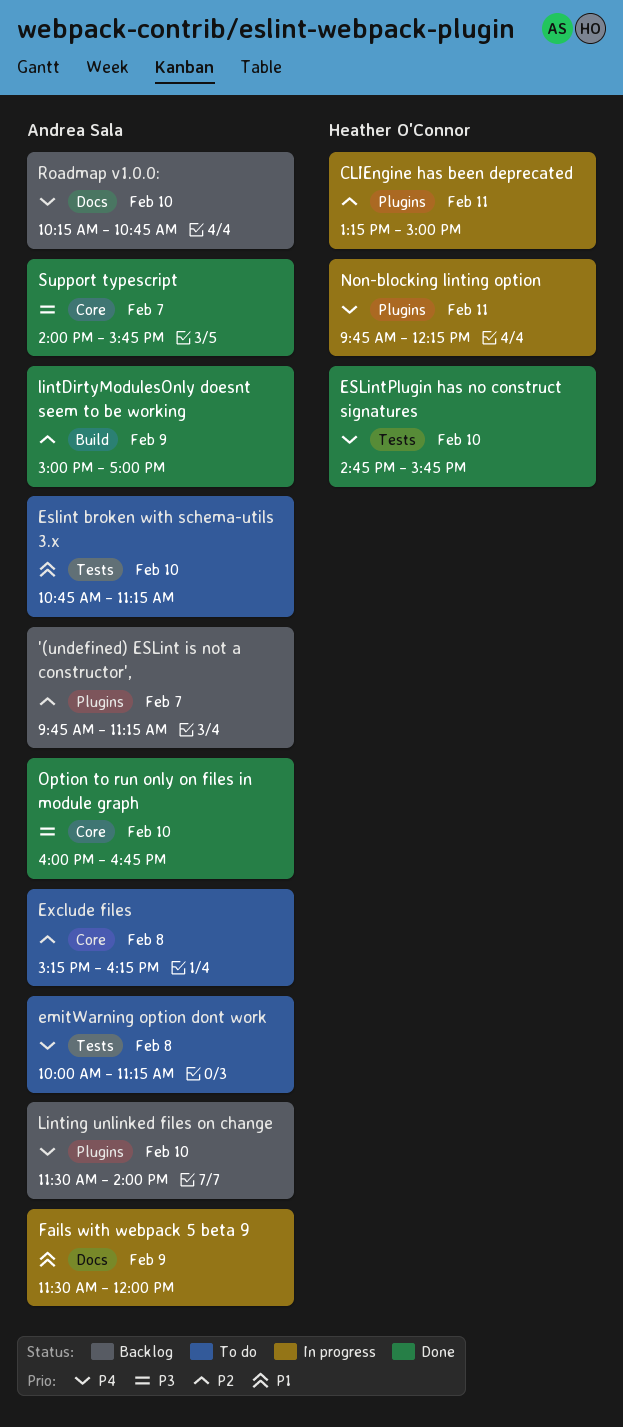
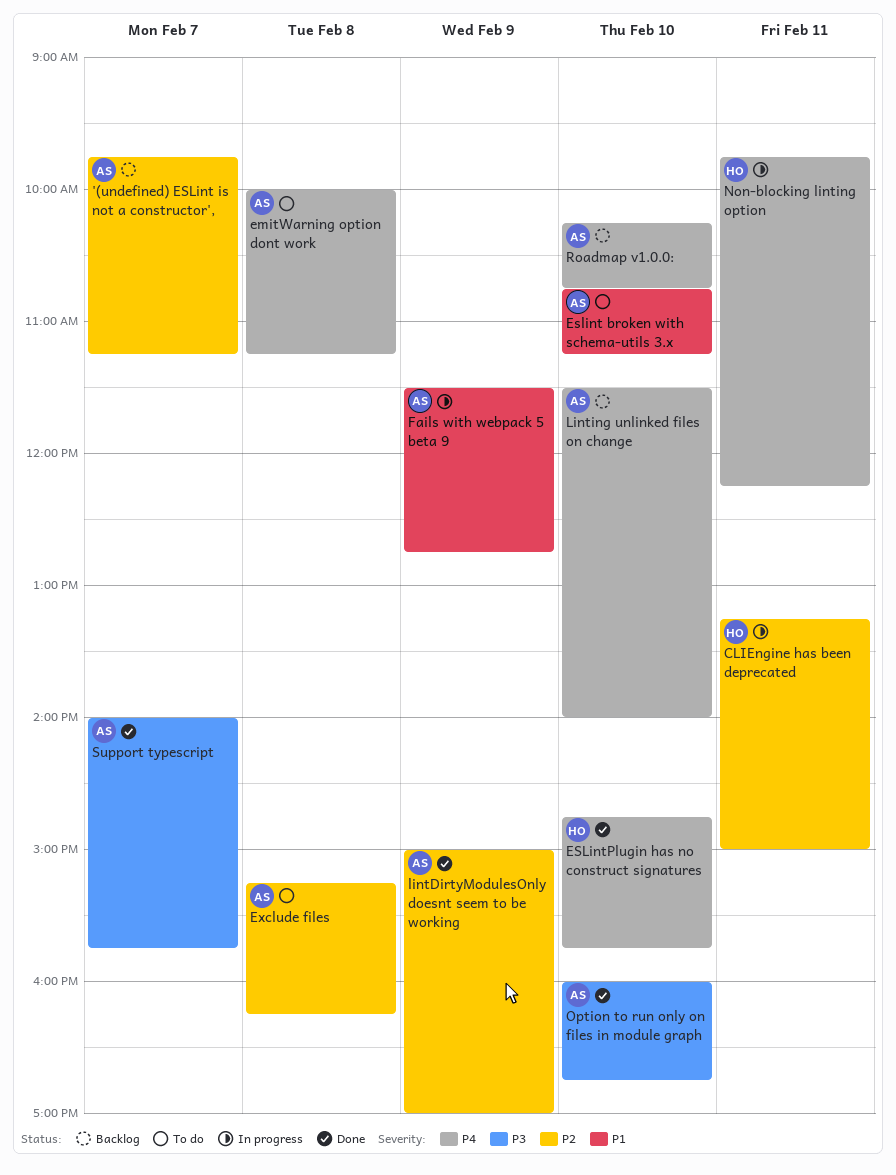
Fails with webpack 5 beta 9, ends: 12:00 -> 12:45

